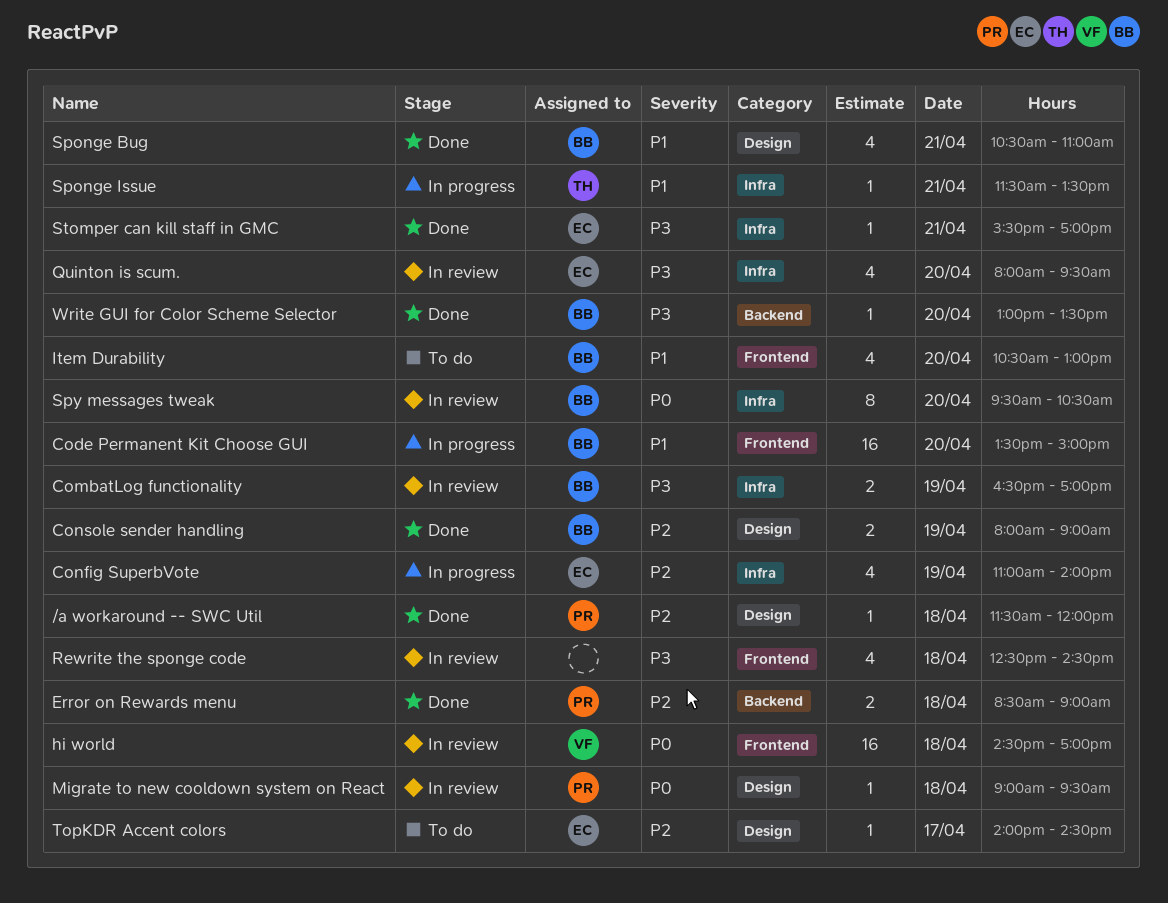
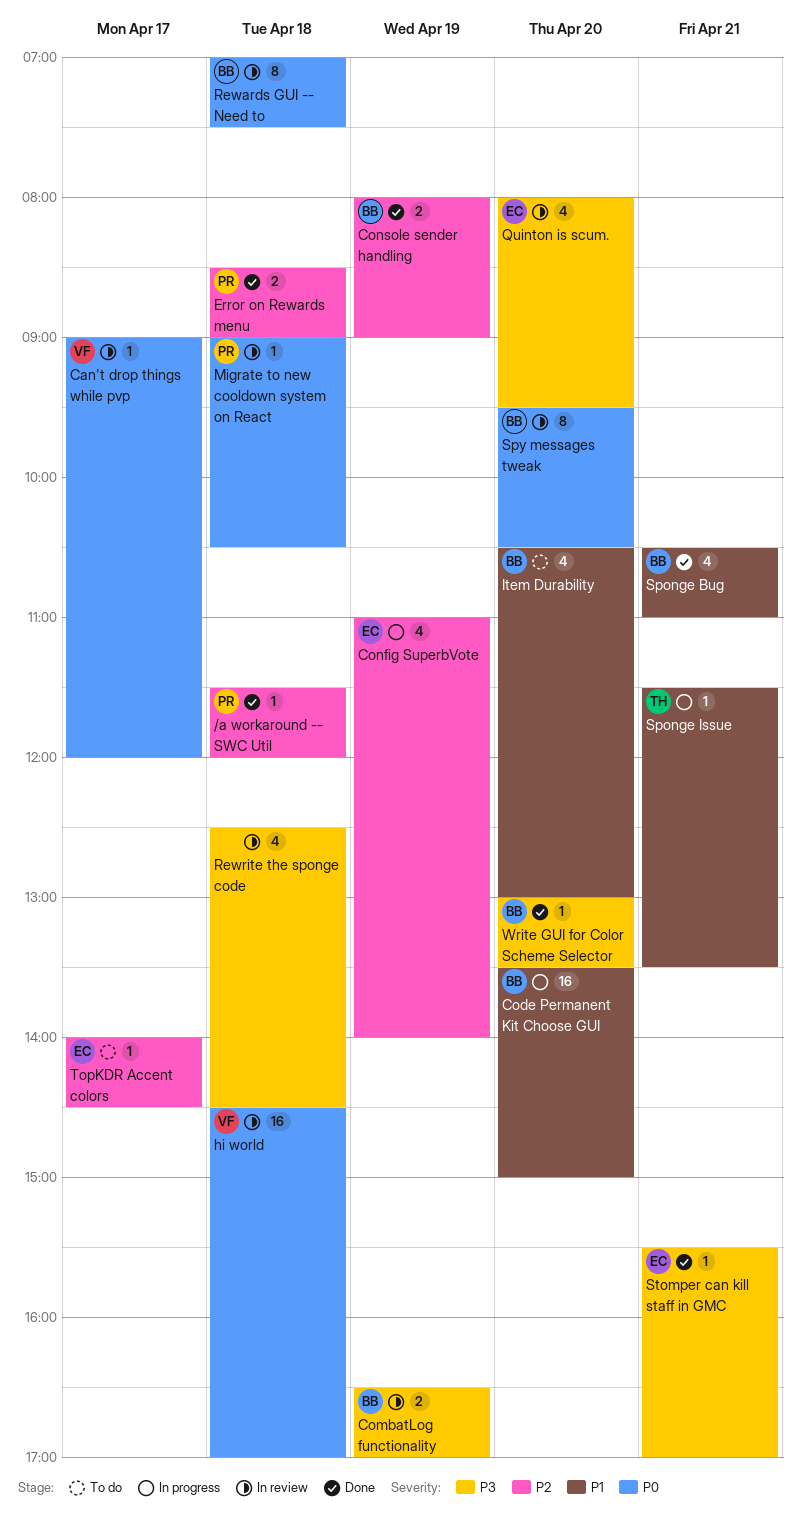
Can't drop things while pvp: none -> present
Migrate to new cooldown system on React, ends: 09:30 -> 10:30
Rewards GUI -- Need to: none -> present

